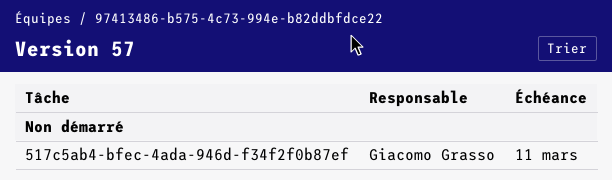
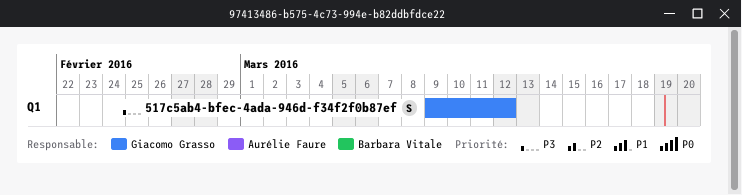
517c5ab4-bfec-4ada-946d-f34f2f0b87ef, due: Mar 11 -> Mar 12

